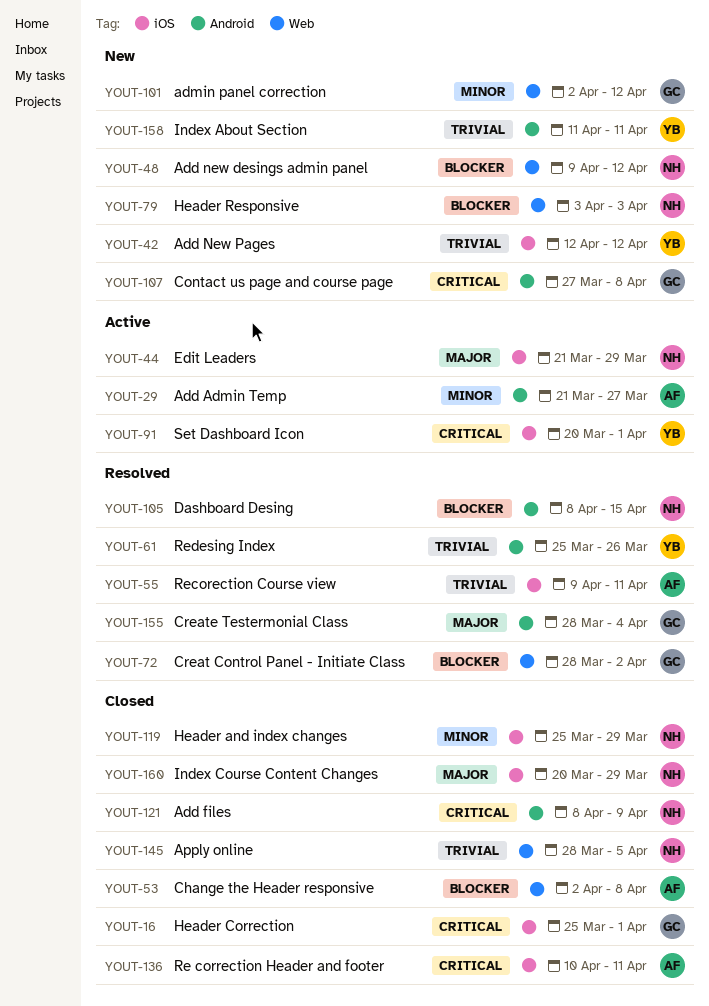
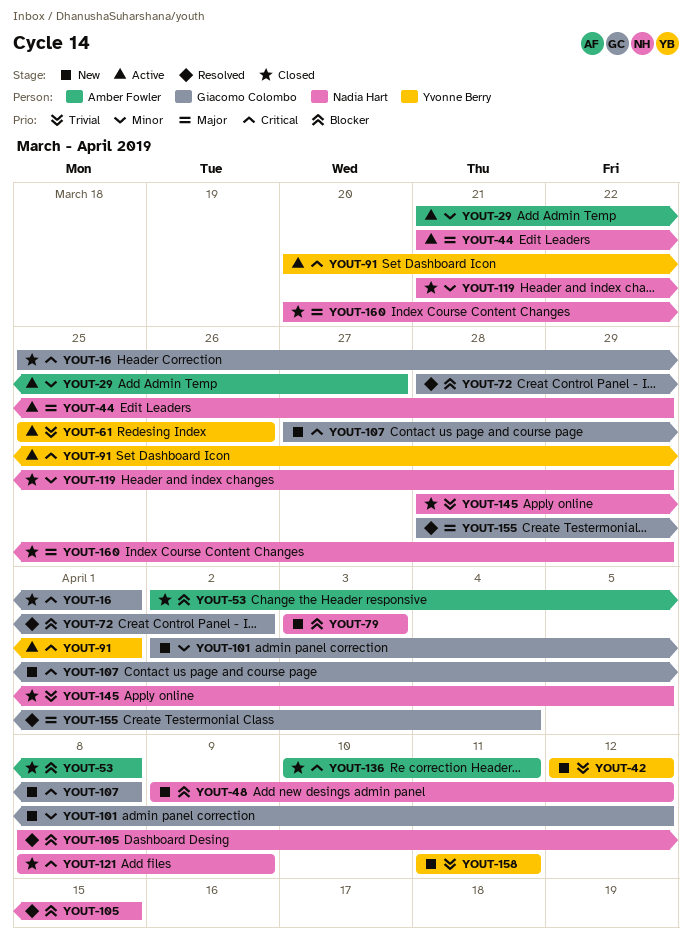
YOUT-55: present -> none
YOUT-61, status: Resolved -> Active
YOUT-119, start: Mar 25 -> Mar 21

